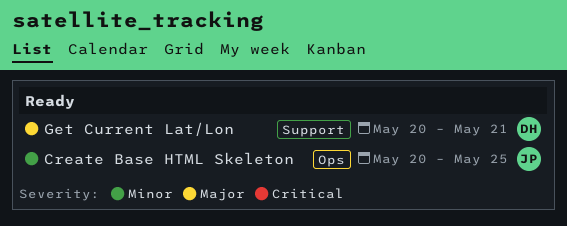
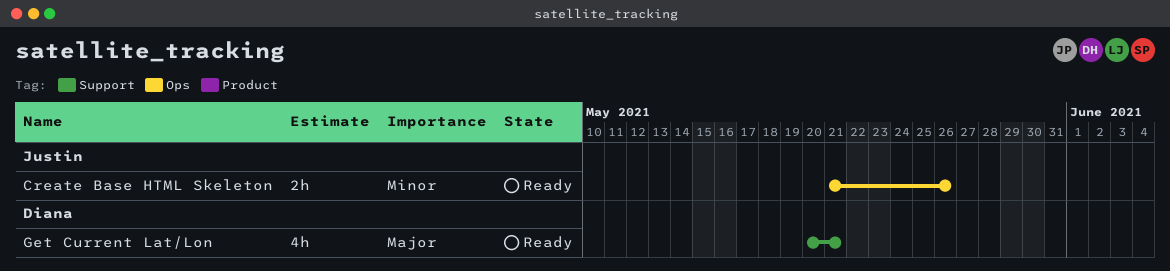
Create Base HTML Skeleton, start: May 20 -> May 21
Create Base HTML Skeleton, due: May 25 -> May 26

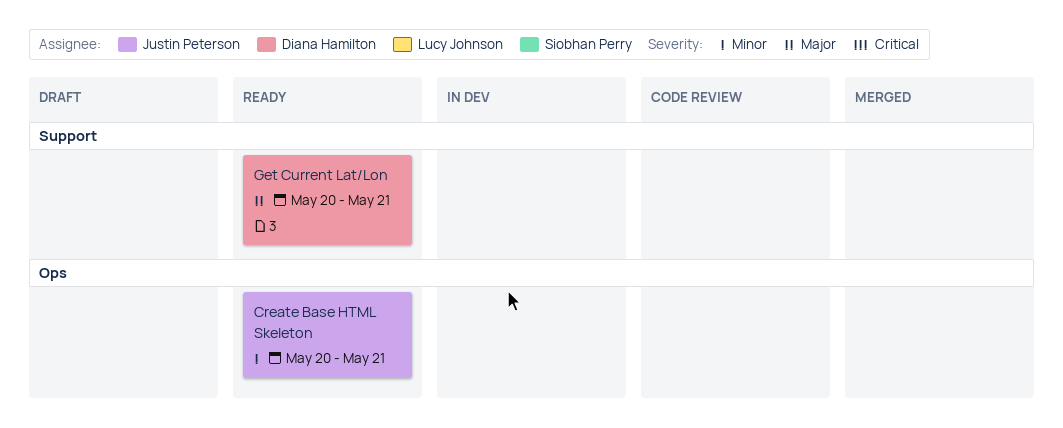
Create Base HTML Skeleton, start: May 21 -> May 20
Create Base HTML Skeleton, due: May 26 -> May 21

